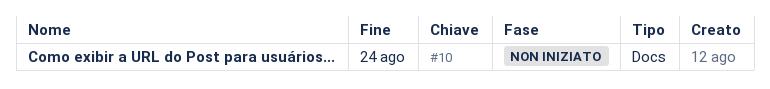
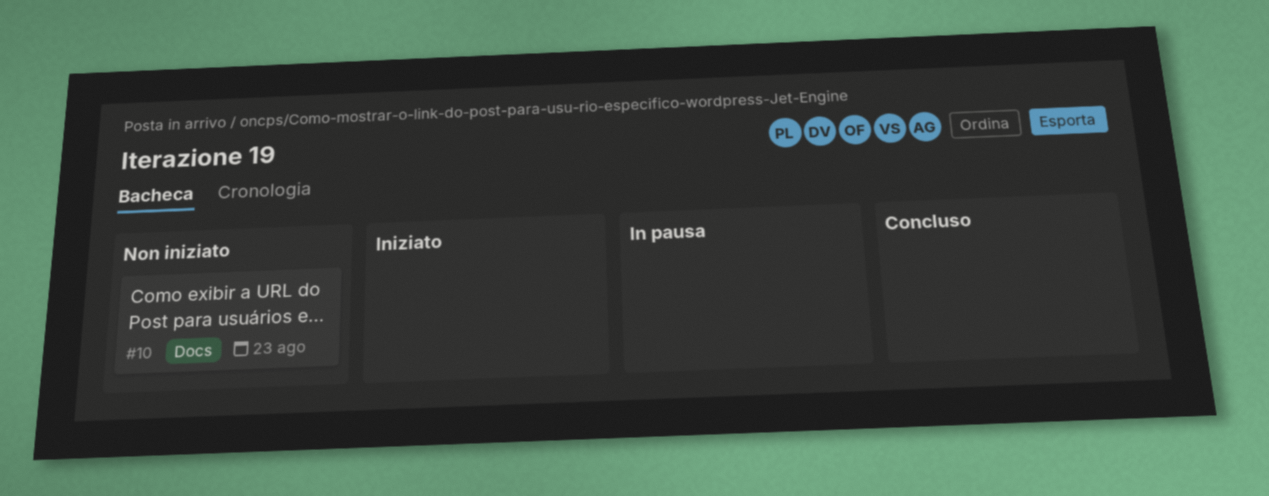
#10, due: Aug 24 -> Aug 23

